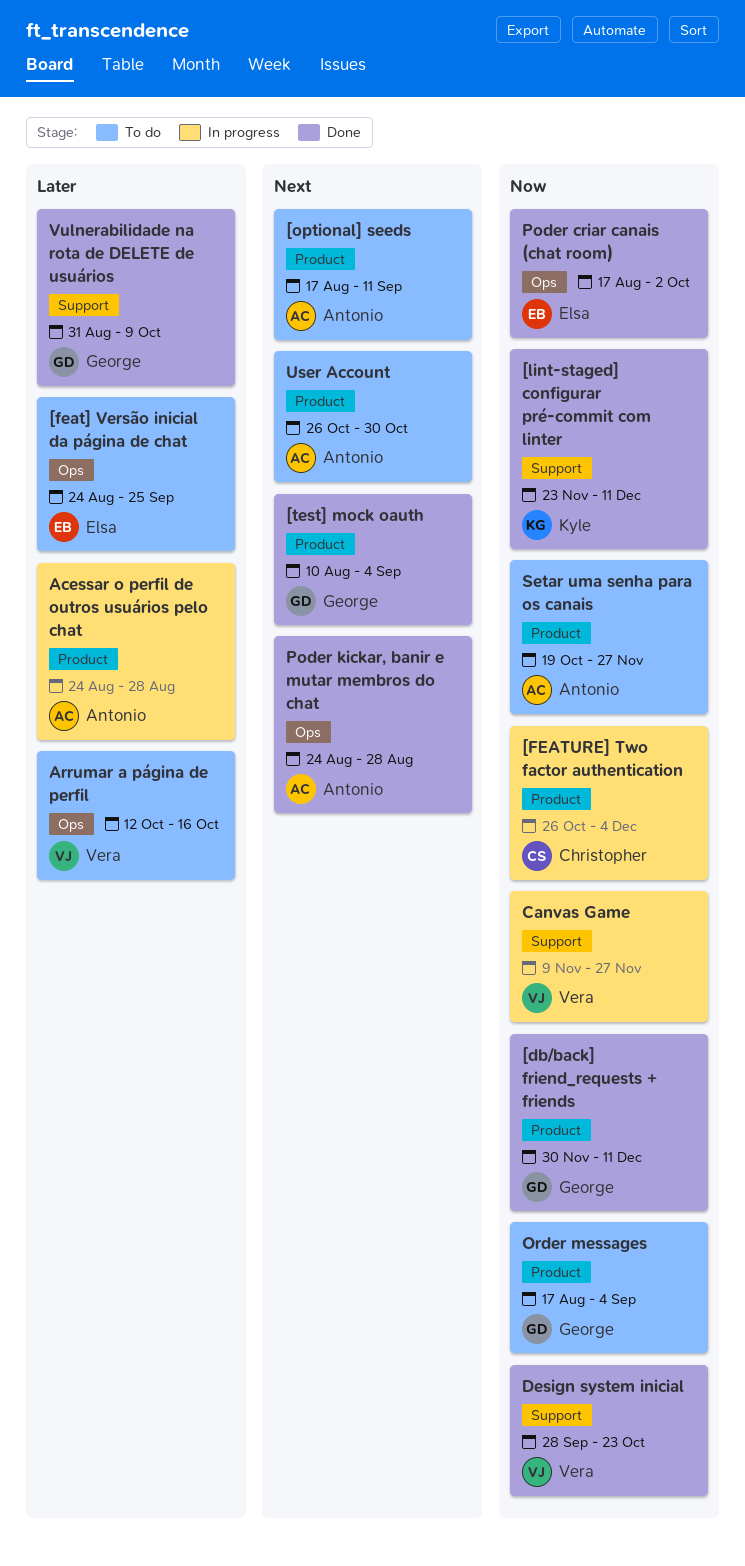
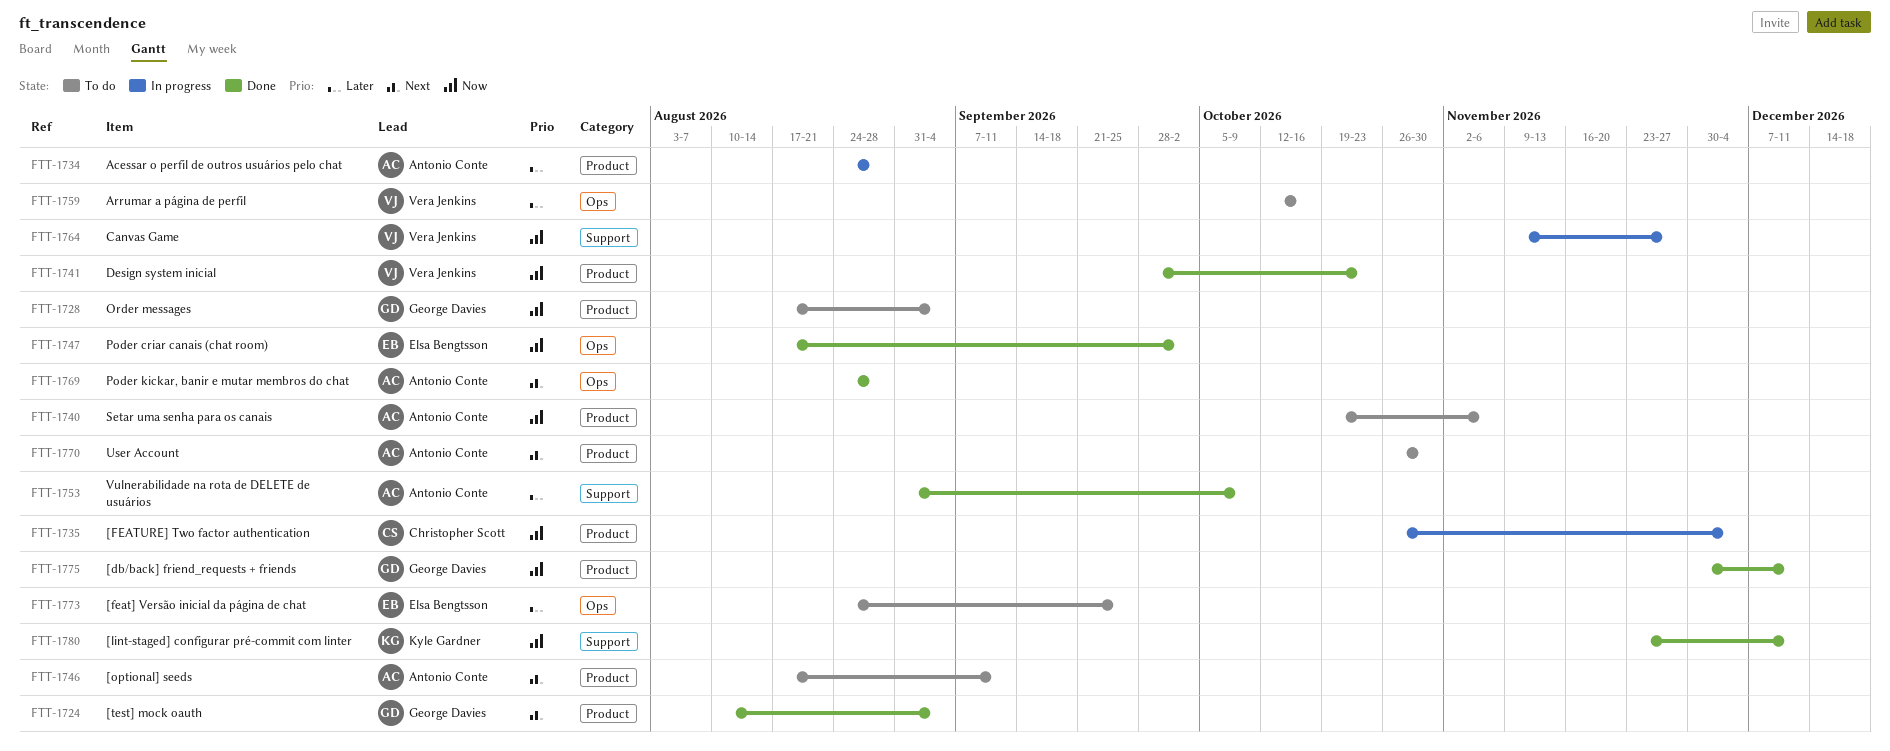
Design system inicial, label: Support -> Product
Setar uma senha para os canais, due: Nov 27 -> Nov 6
Vulnerabilidade na rota de DELETE de usuários, owner: George Davies -> Antonio Conte

